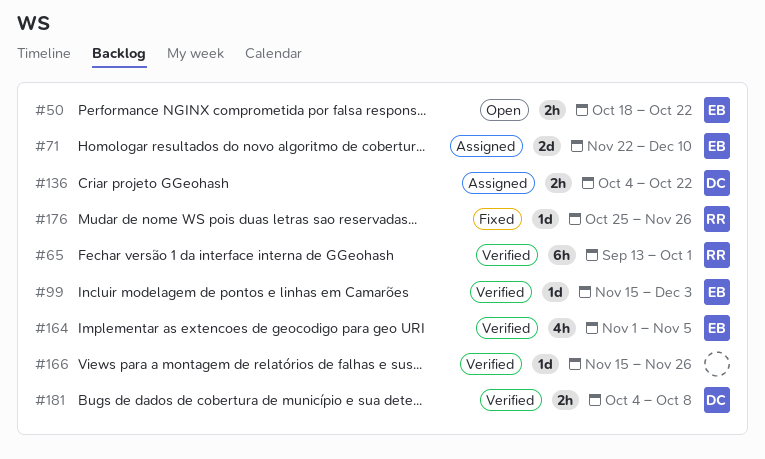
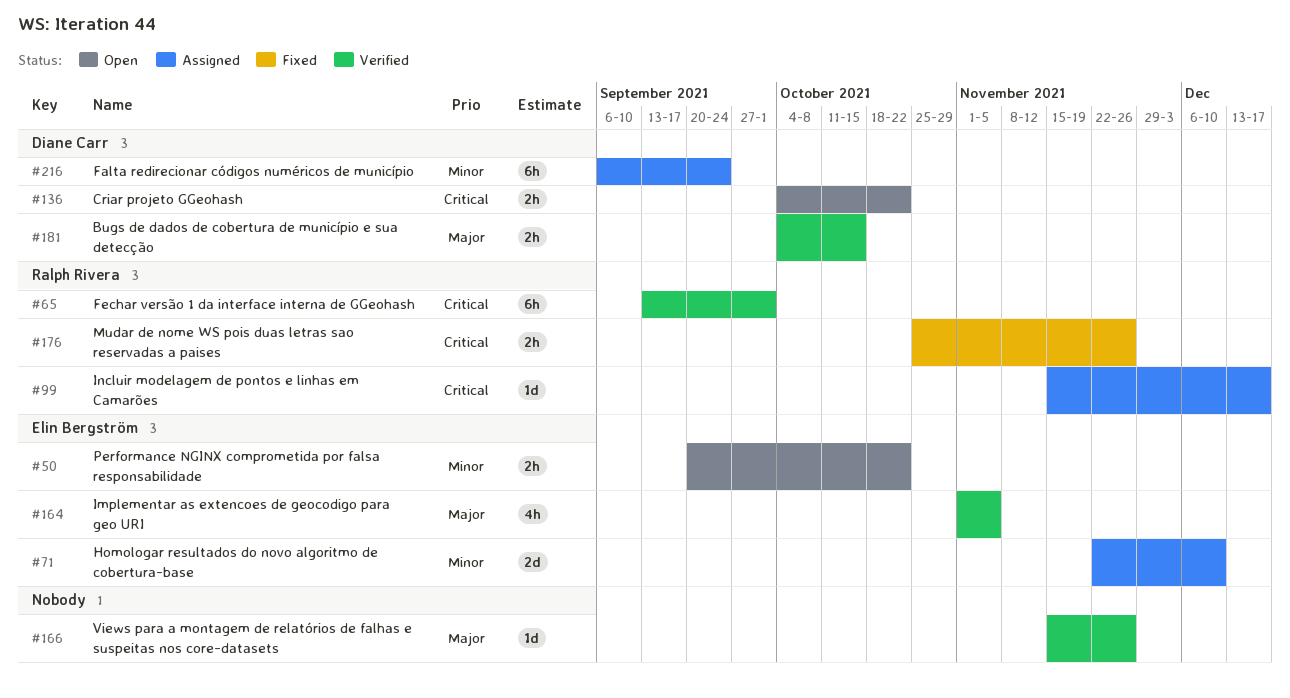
#50, start: Oct 18 -> Sep 20
#99, status: Verified -> Assigned
#99, owner: Elin Bergström -> Ralph Rivera
#99, due: Dec 3 -> Dec 17
#136, status: Assigned -> Open
#176, estimate: 1d -> 2h
#181, due: Oct 8 -> Oct 15
#216: none -> present

